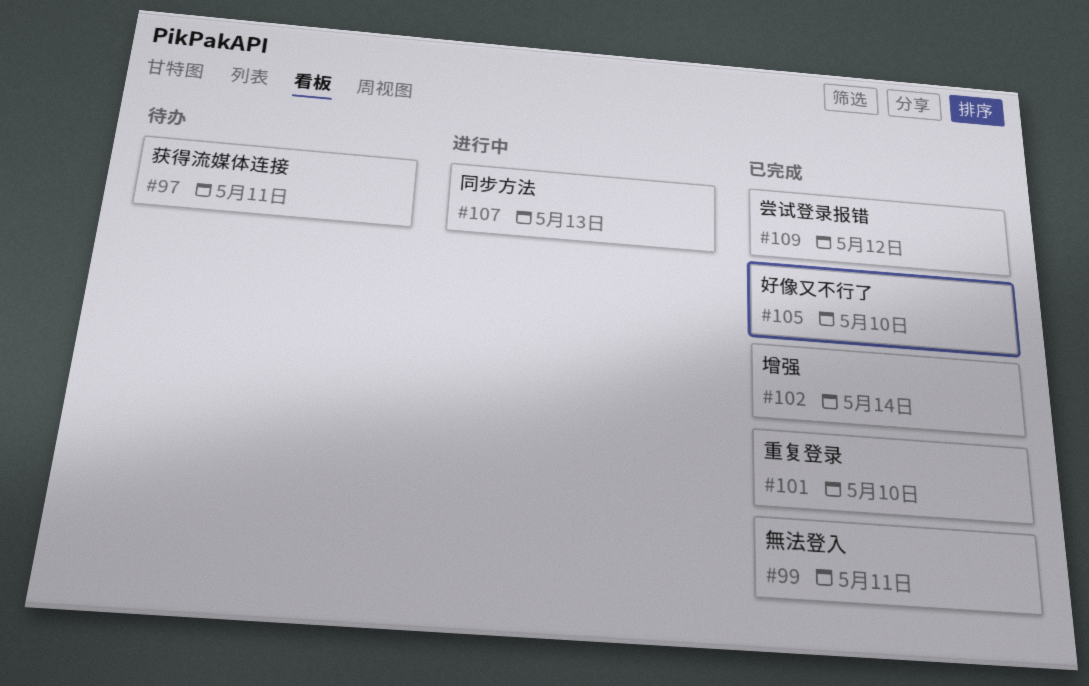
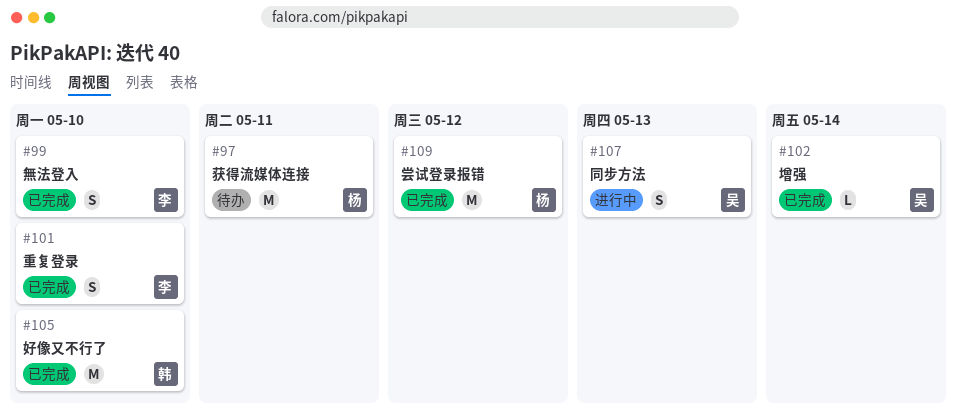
#99, due: May 11 -> May 10

